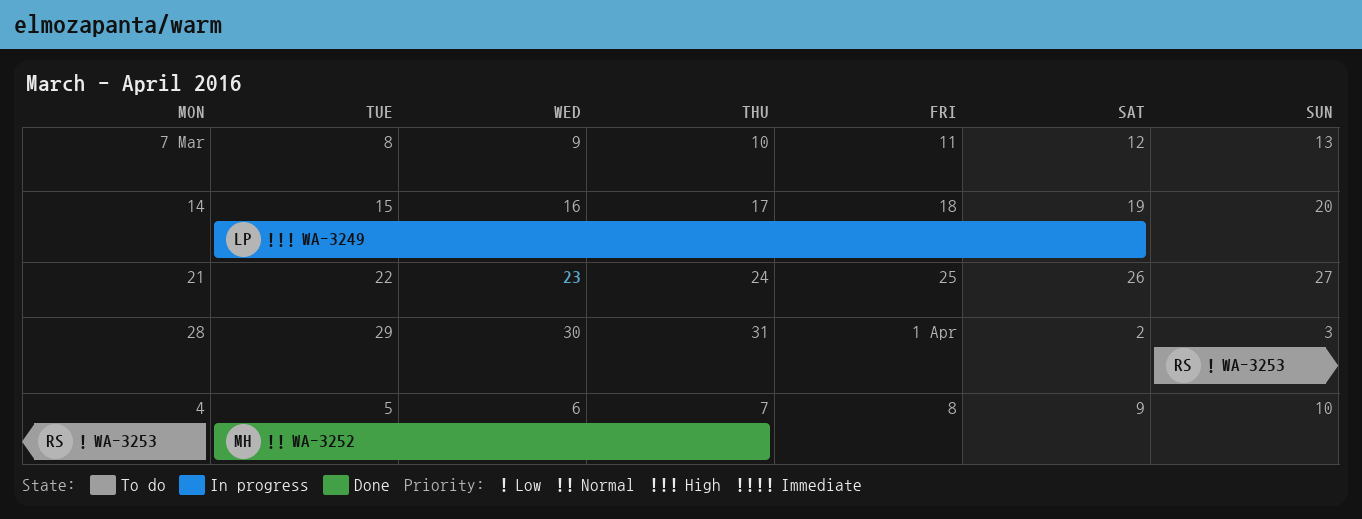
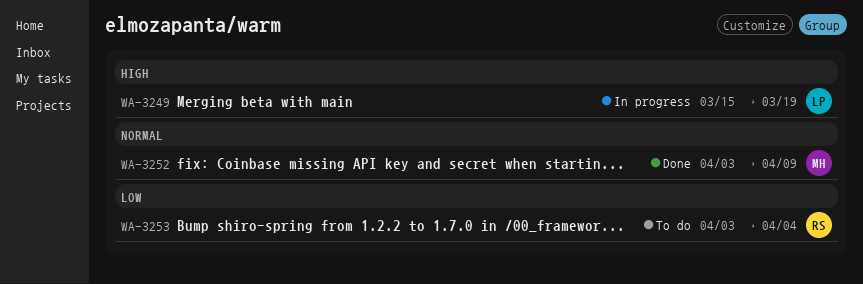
WA-3252, start: Apr 5 -> Apr 3
WA-3252, due: Apr 7 -> Apr 9

